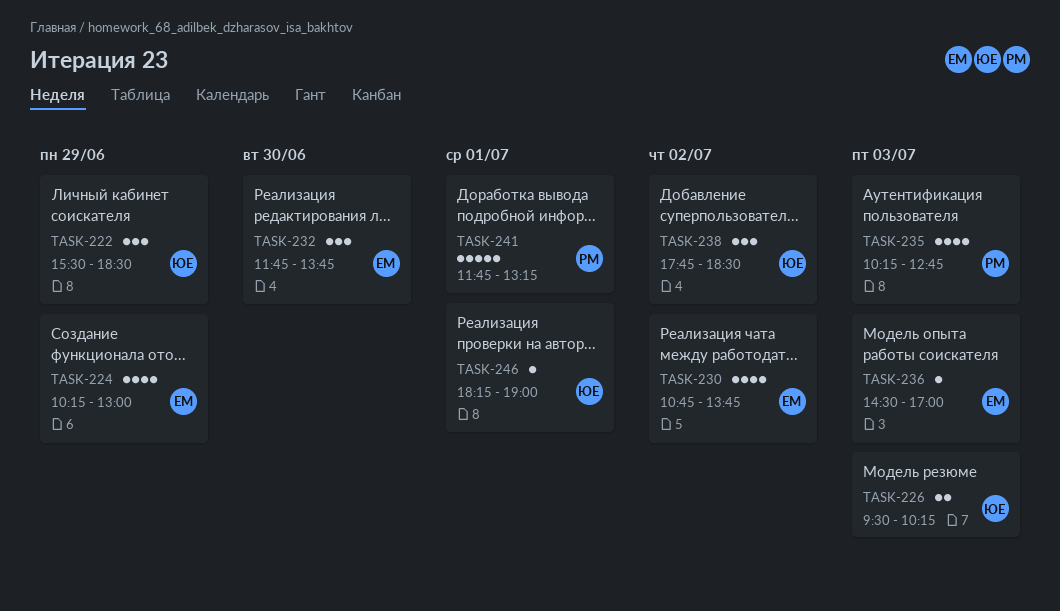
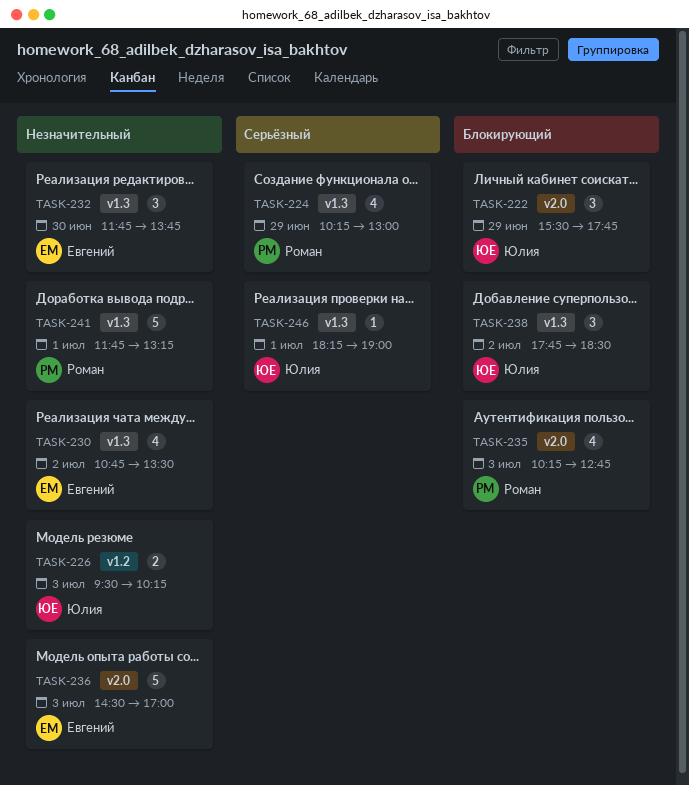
TASK-222, ends: 18:30 -> 17:45
TASK-224, owner: Евгений -> Роман
TASK-230, ends: 13:45 -> 13:30
TASK-236, estimate: 1 -> 5

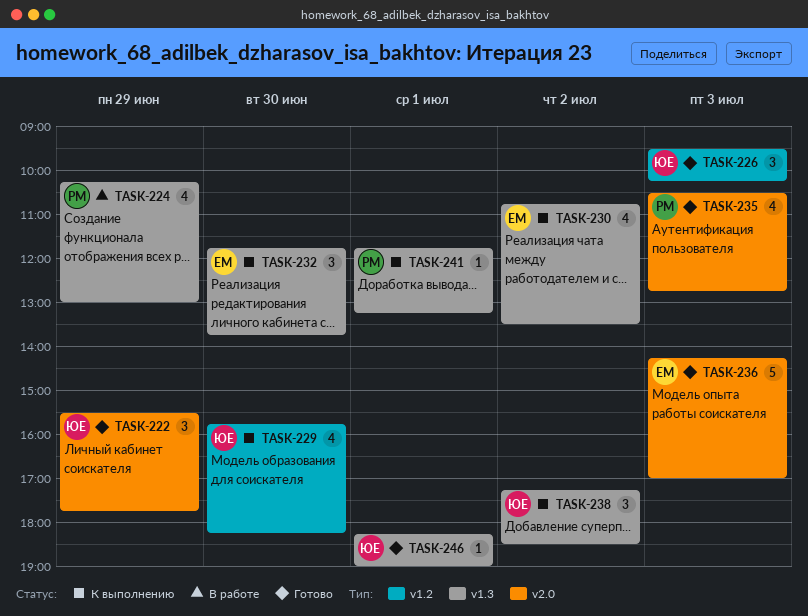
TASK-226, estimate: 2 -> 3
TASK-229: none -> present
TASK-235, begins: 10:15 -> 10:30
TASK-236, begins: 14:30 -> 14:15
TASK-238, begins: 17:45 -> 17:15
TASK-241, estimate: 5 -> 1

